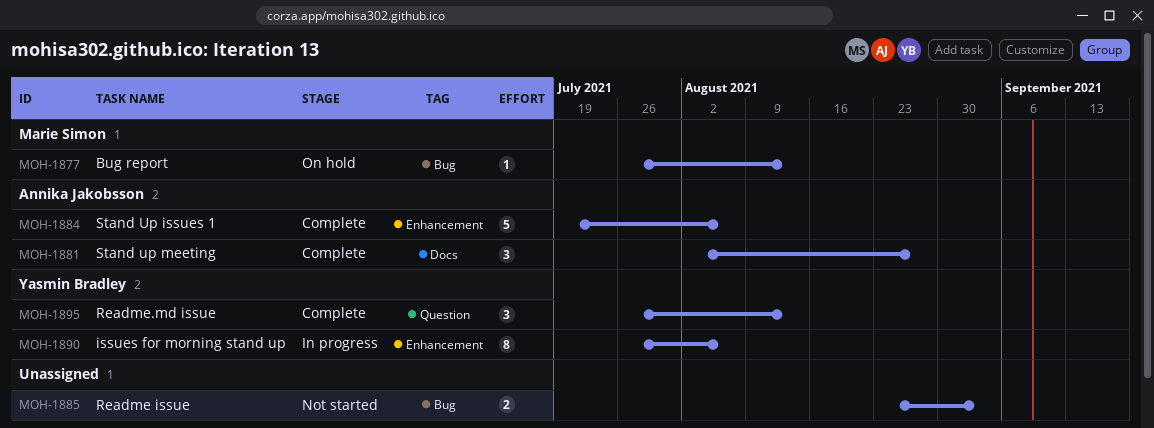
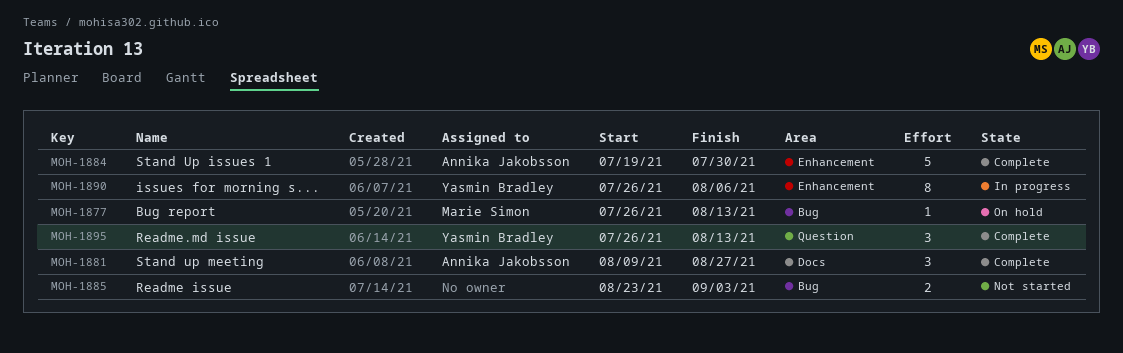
MOH-1881, start: Aug 2 -> Aug 9
MOH-1884, due: Aug 6 -> Jul 30

